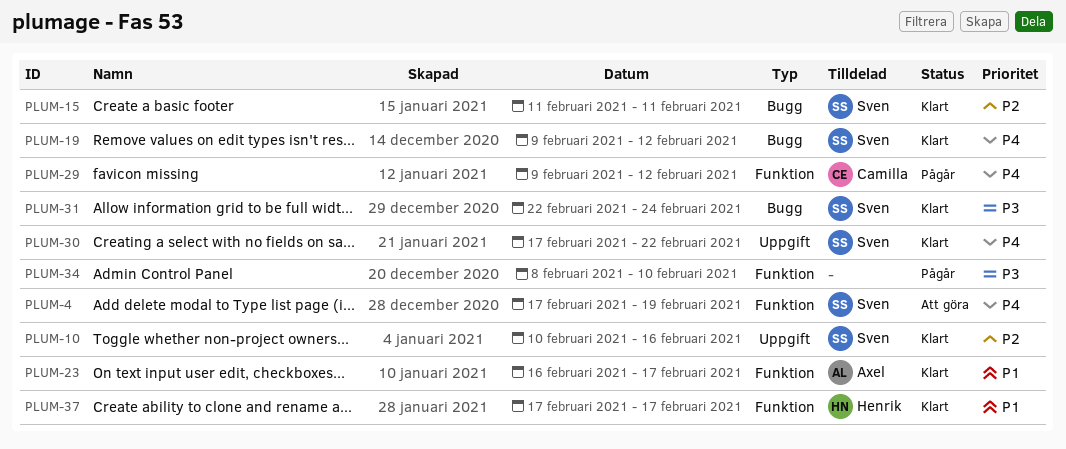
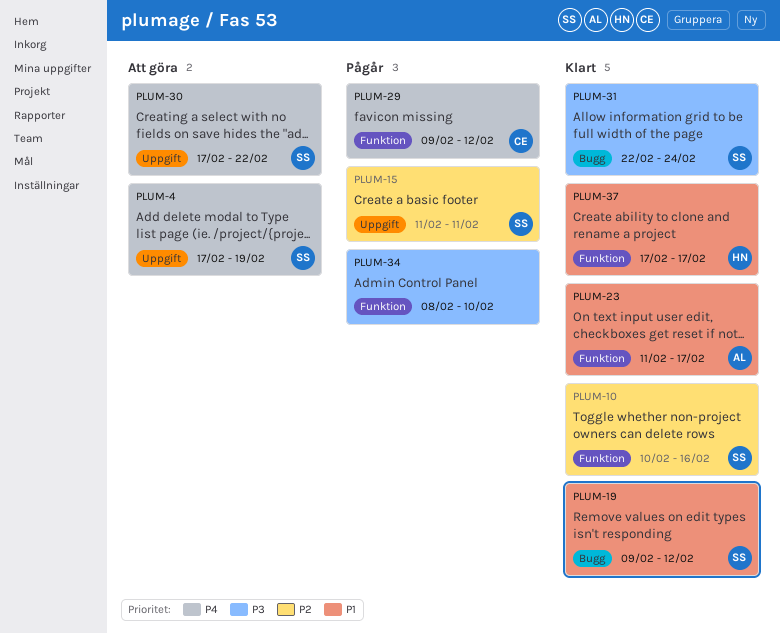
PLUM-4, label: Funktion -> Uppgift
PLUM-10, label: Uppgift -> Funktion
PLUM-15, status: Klart -> Pågår
PLUM-15, label: Bugg -> Uppgift
PLUM-19, priority: P4 -> P1
PLUM-23, start: Feb 16 -> Feb 11
PLUM-30, status: Klart -> Att göra

